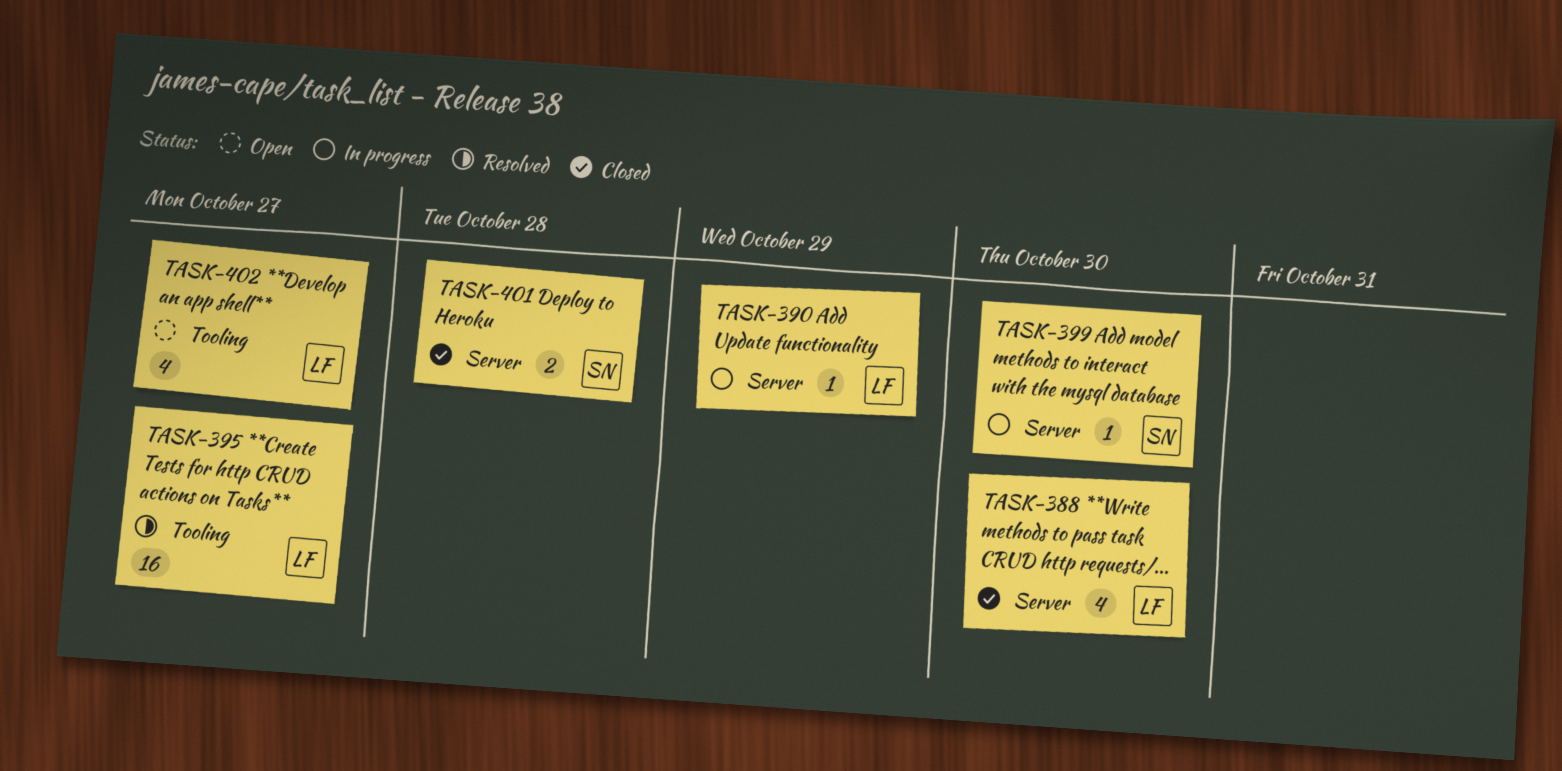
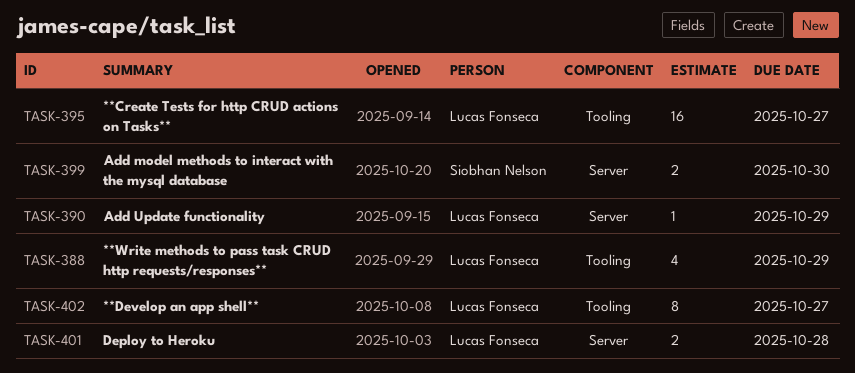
TASK-388, label: Server -> Tooling
TASK-388, due: Oct 30 -> Oct 29
TASK-399, estimate: 1 -> 2
TASK-401, owner: Siobhan Nelson -> Lucas Fonseca
TASK-402, estimate: 4 -> 8

